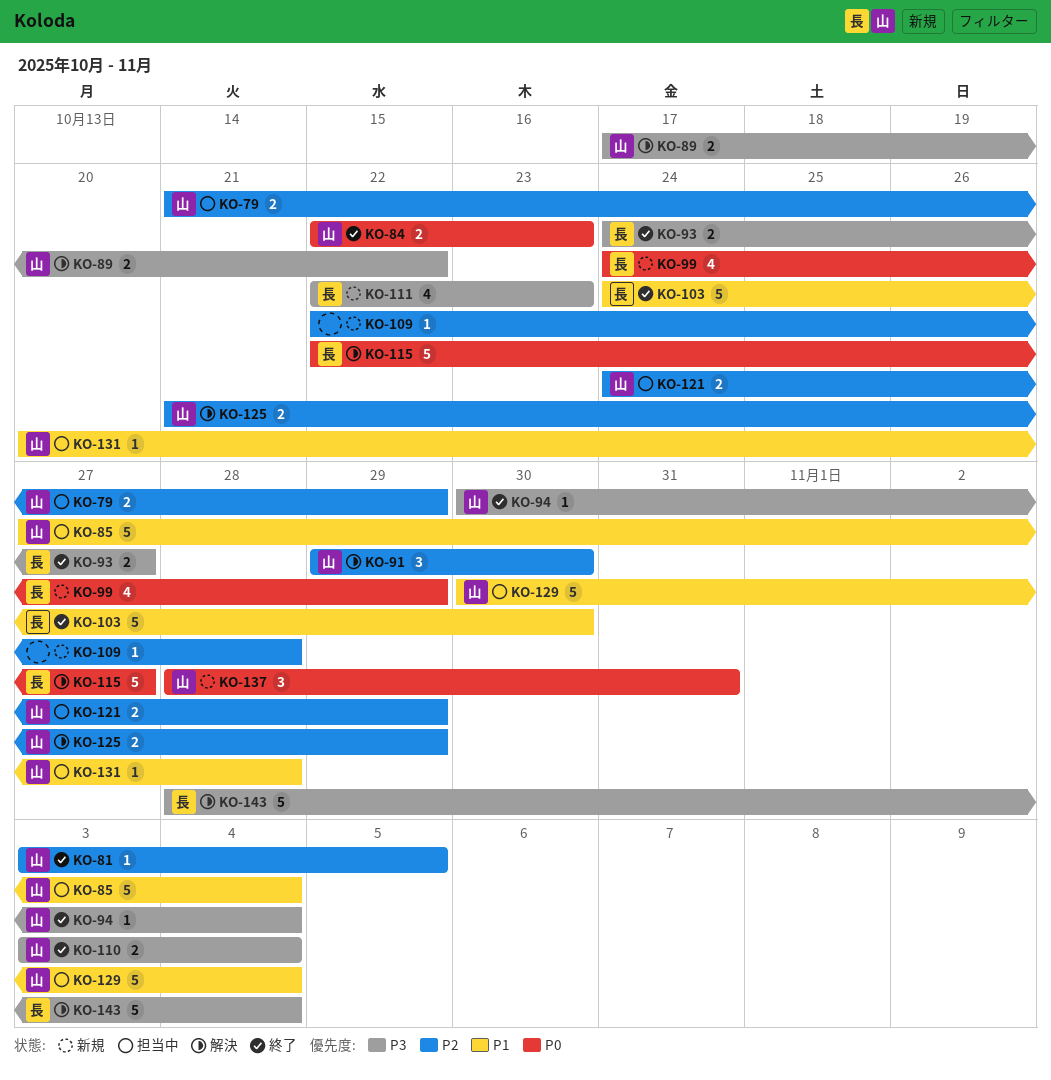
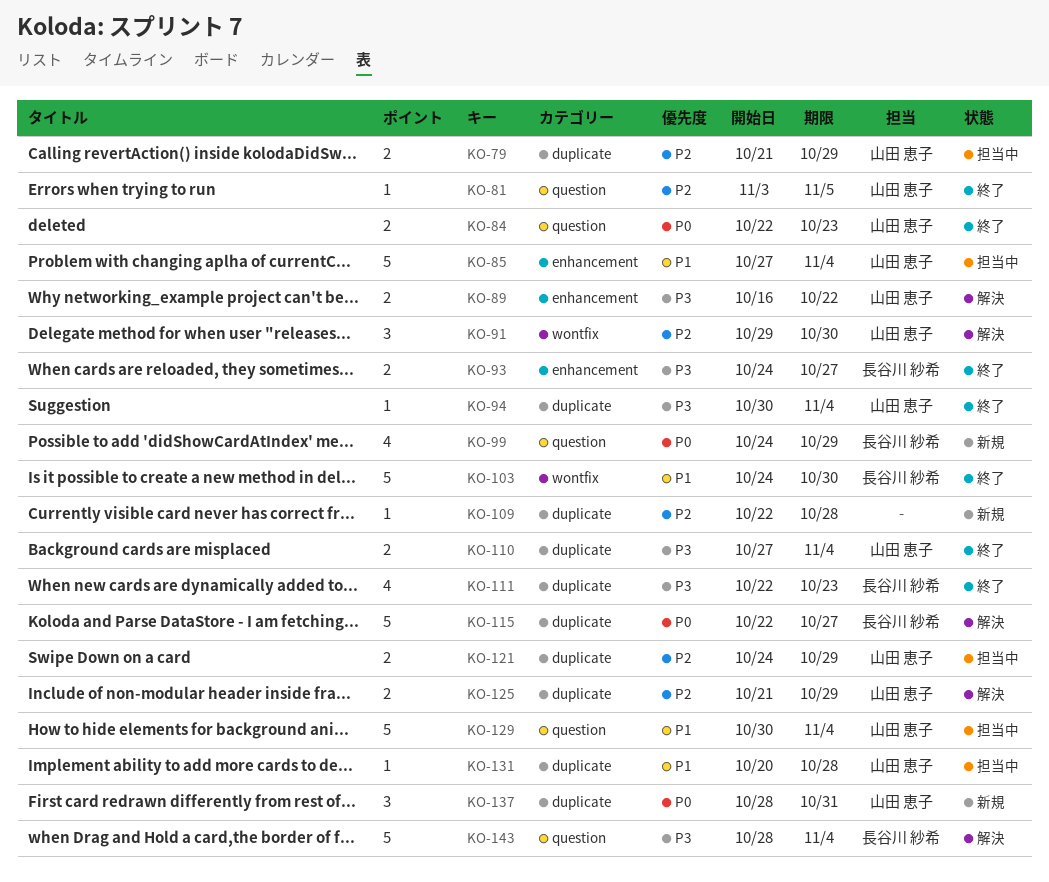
KO-89, start: Oct 17 -> Oct 16
KO-110, start: Nov 3 -> Oct 27
KO-111, status: 新規 -> 終了

